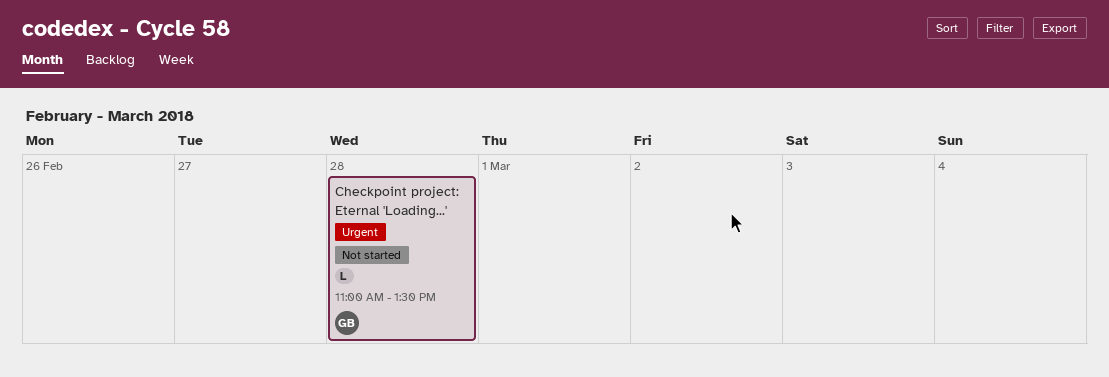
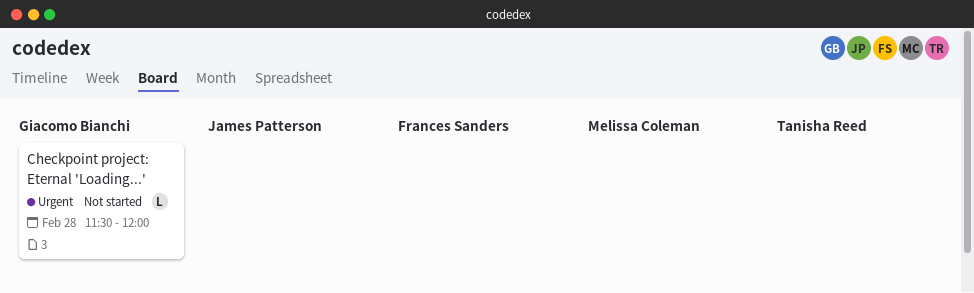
Checkpoint project: Eternal 'Loading...', begins: 11:00 -> 11:30
Checkpoint project: Eternal 'Loading...', ends: 13:30 -> 12:00

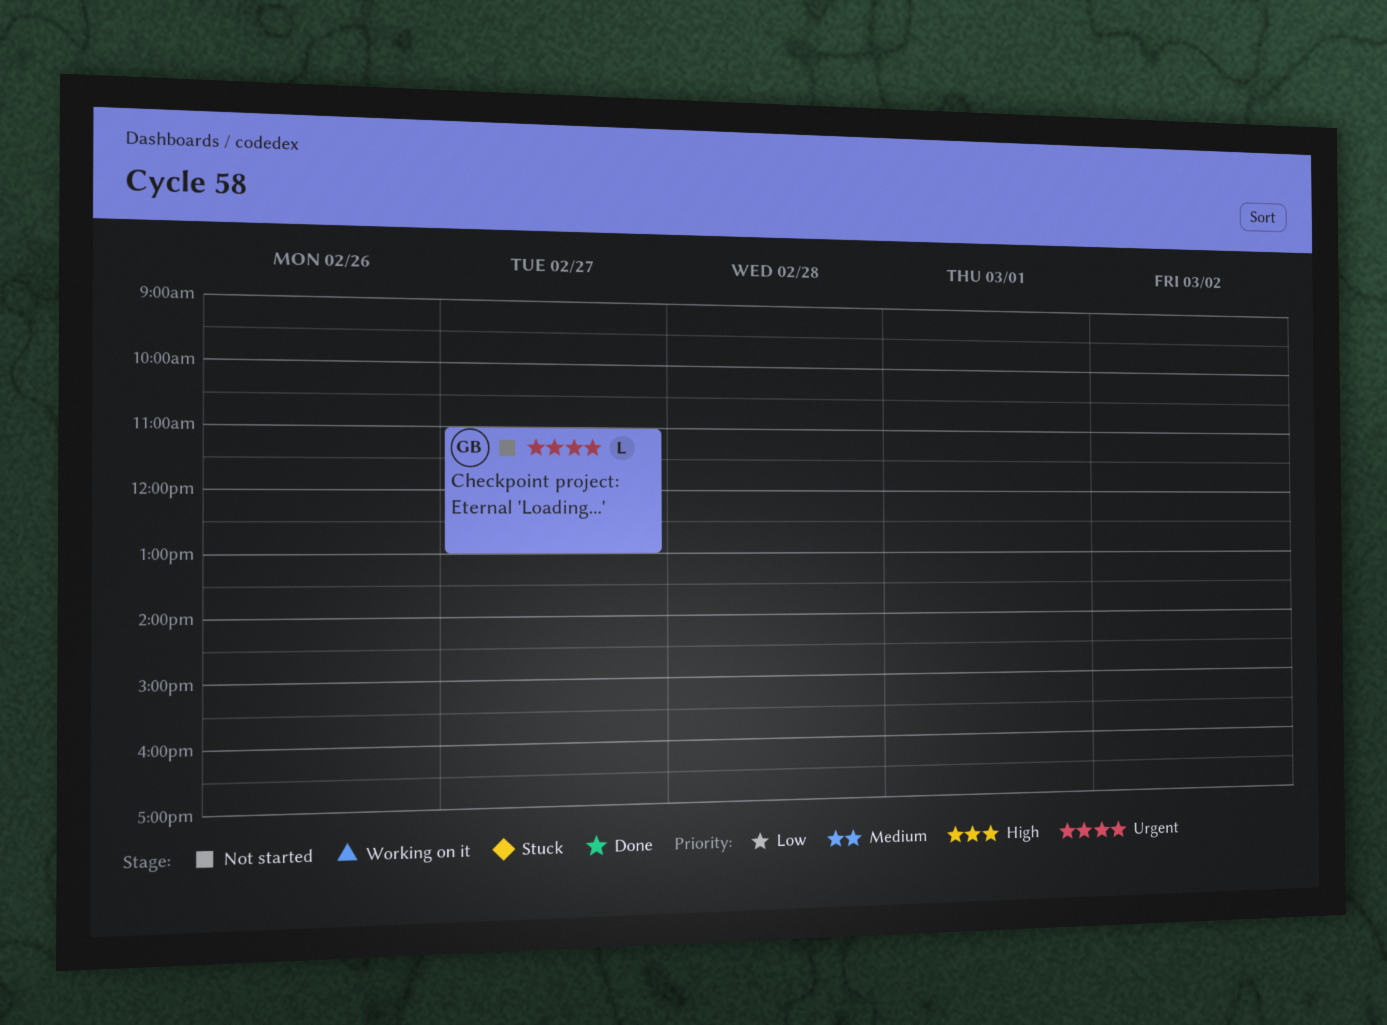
Checkpoint project: Eternal 'Loading...', day: Feb 28 -> Feb 27
Checkpoint project: Eternal 'Loading...', begins: 11:30 -> 11:00
Checkpoint project: Eternal 'Loading...', ends: 12:00 -> 13:00

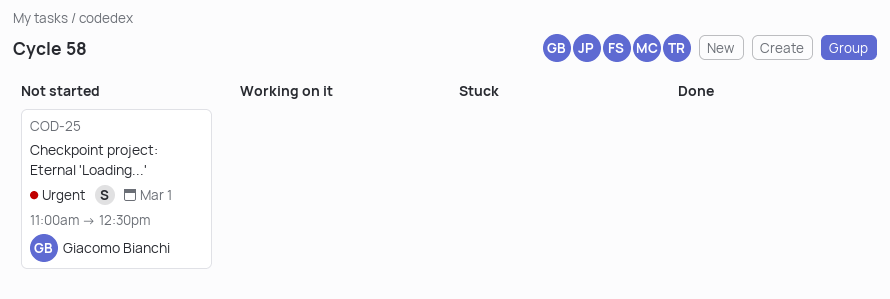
Checkpoint project: Eternal 'Loading...', estimate: L -> S
Checkpoint project: Eternal 'Loading...', day: Feb 27 -> Mar 1
Checkpoint project: Eternal 'Loading...', ends: 13:00 -> 12:30

